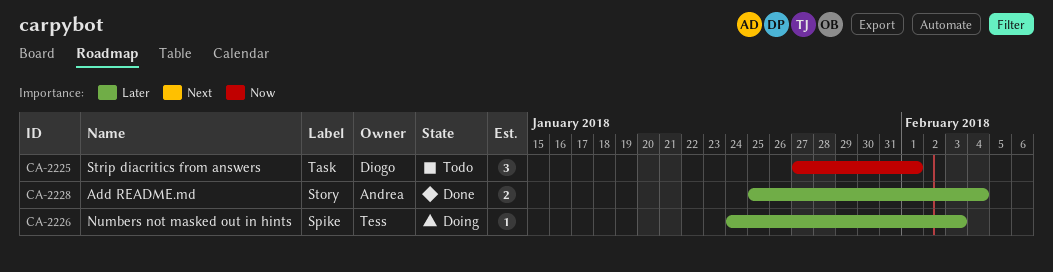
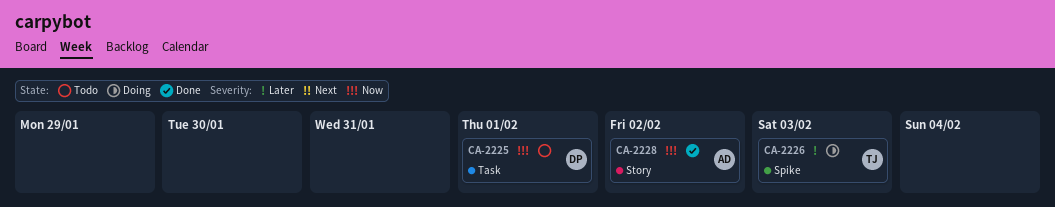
CA-2228, priority: Later -> Now
CA-2228, due: Feb 4 -> Feb 2

